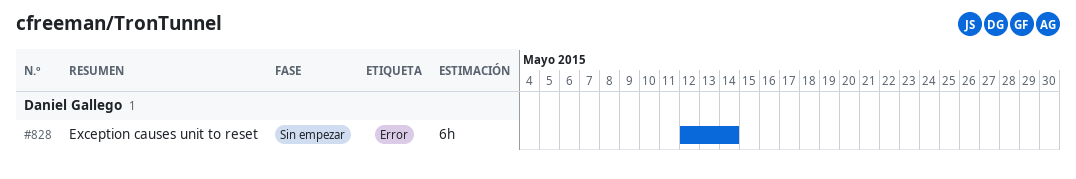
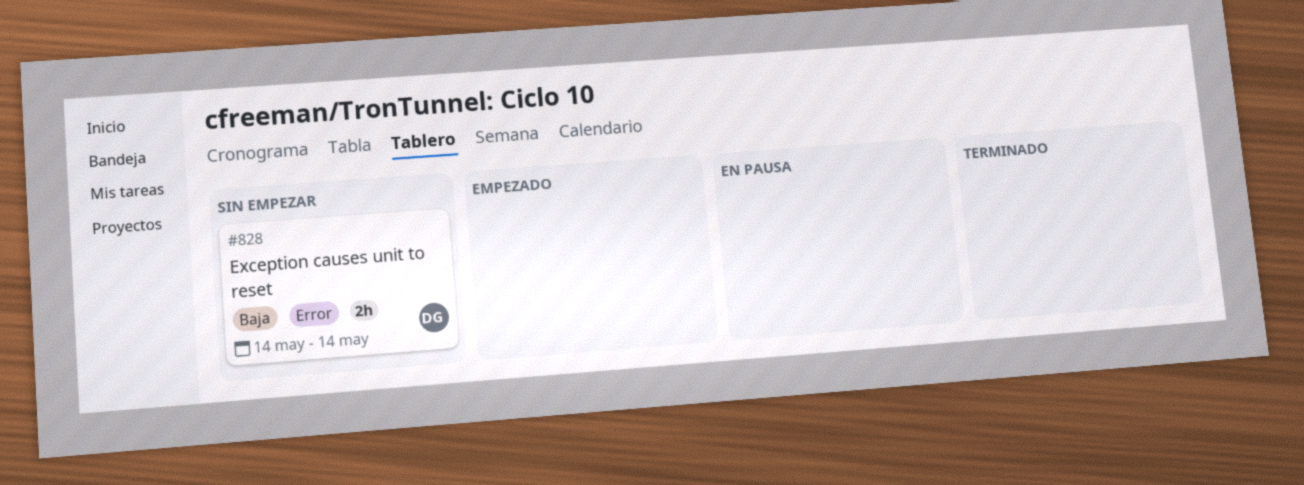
#828, estimate: 6h -> 2h
#828, start: May 12 -> May 14

